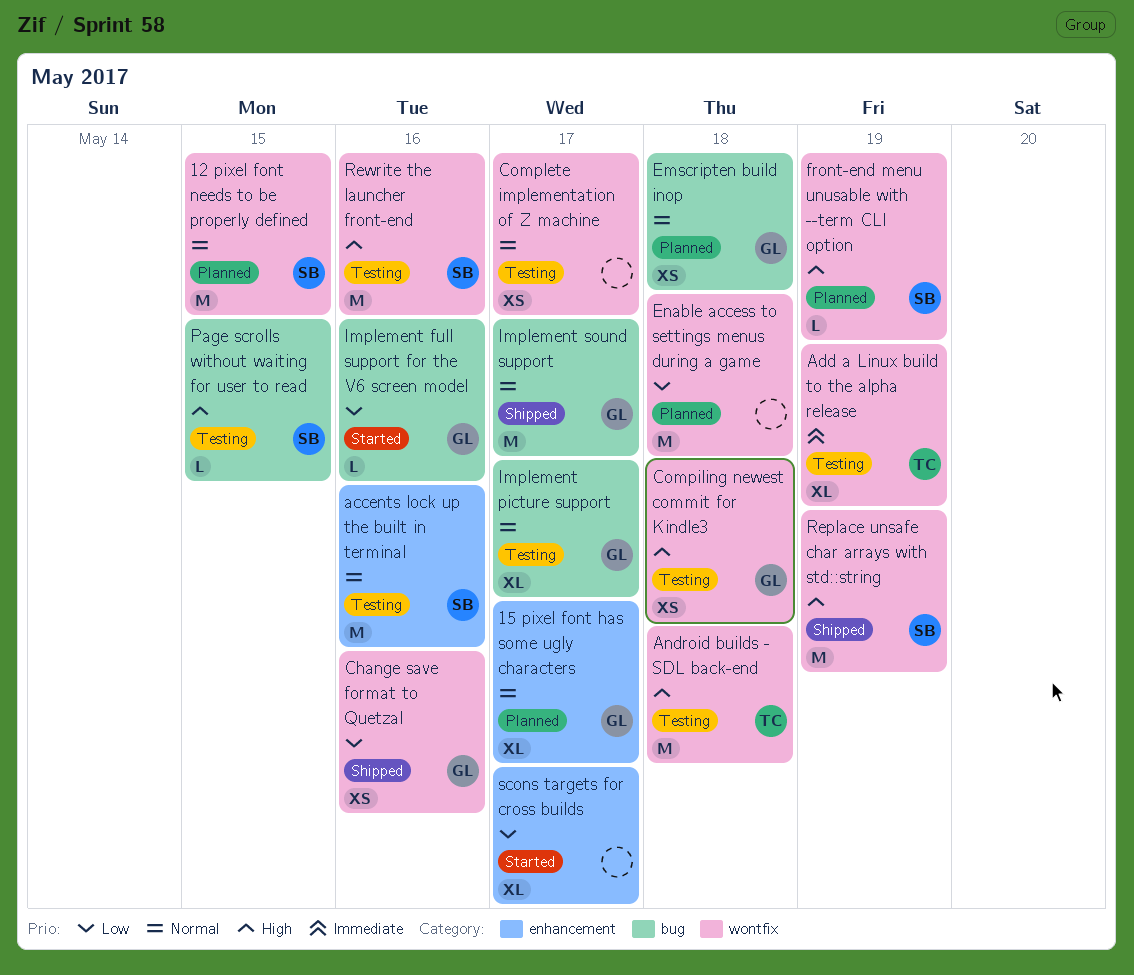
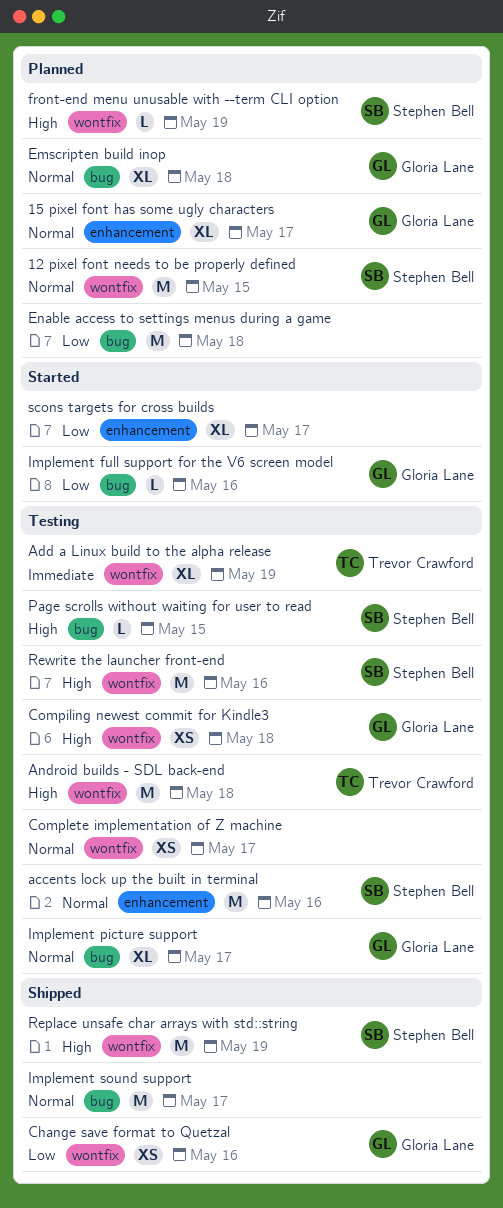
Emscripten build inop, estimate: XS -> XL
Enable access to settings menus during a game, label: wontfix -> bug
Implement sound support, owner: Gloria Lane -> none

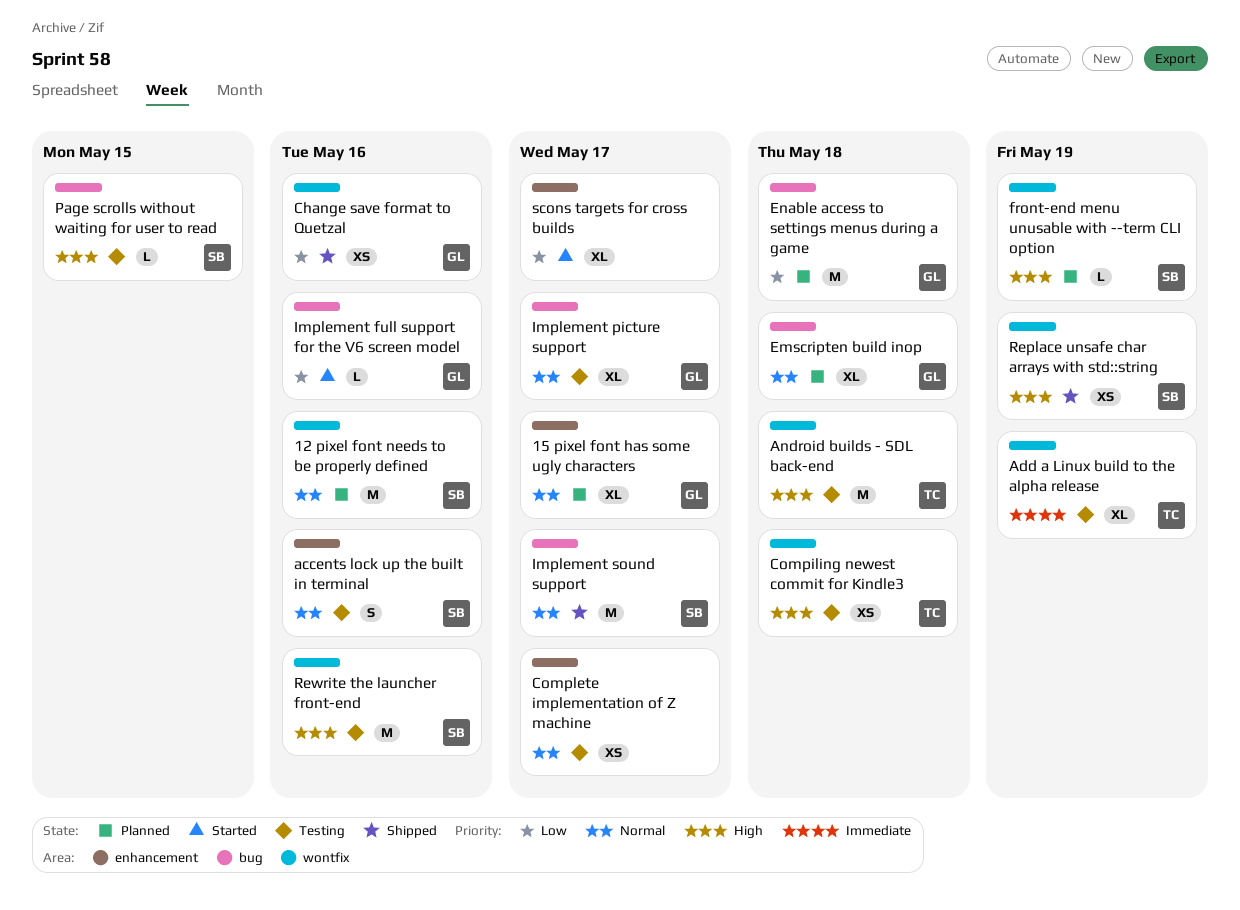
12 pixel font needs to be properly defined, due: May 15 -> May 16
accents lock up the built in terminal, estimate: M -> S
Compiling newest commit for Kindle3, owner: Gloria Lane -> Trevor Crawford
Complete implementation of Z machine, label: wontfix -> enhancement
Enable access to settings menus during a game, owner: none -> Gloria Lane
Implement sound support, owner: none -> Stephen Bell
Replace unsafe char arrays with std::string, estimate: M -> XS

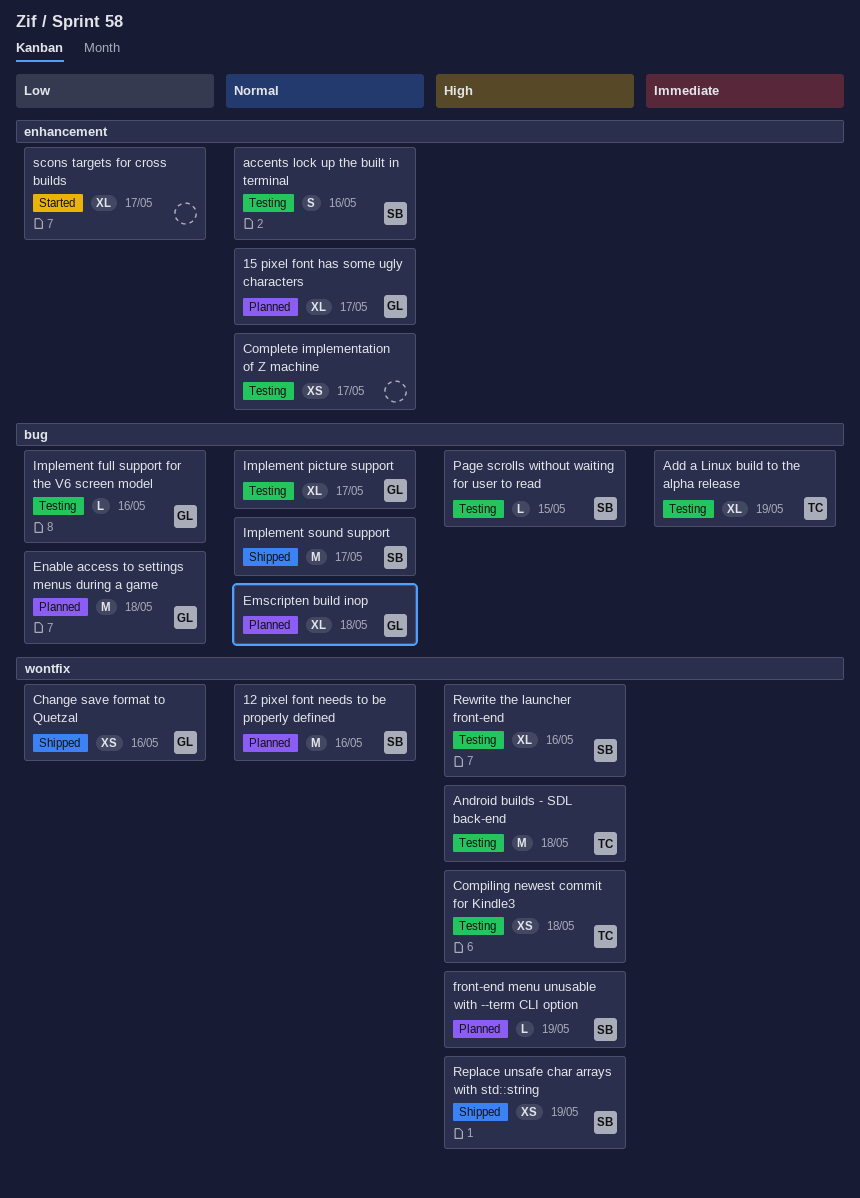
Add a Linux build to the alpha release, label: wontfix -> bug
Implement full support for the V6 screen model, status: Started -> Testing
Rewrite the launcher front-end, estimate: M -> XL

